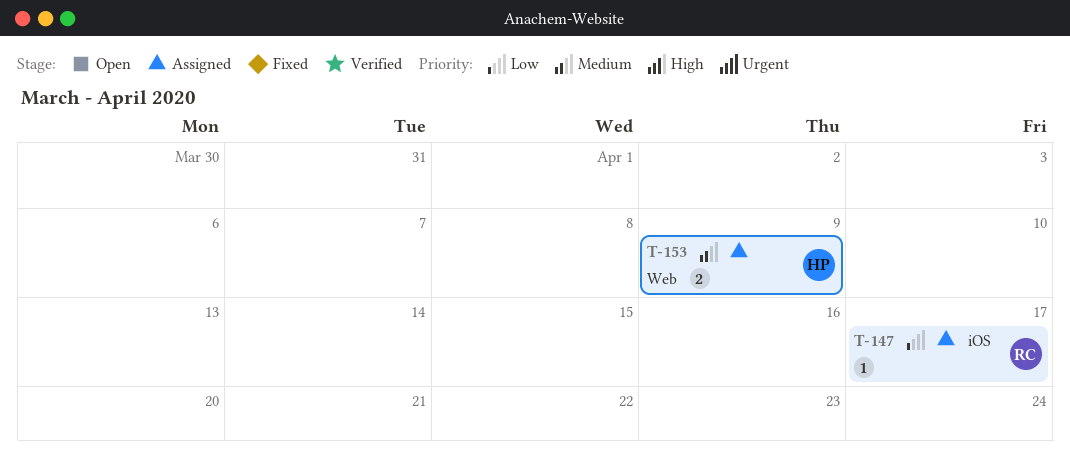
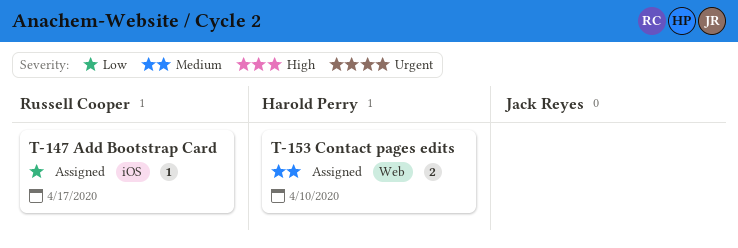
T-153, due: Apr 9 -> Apr 10

